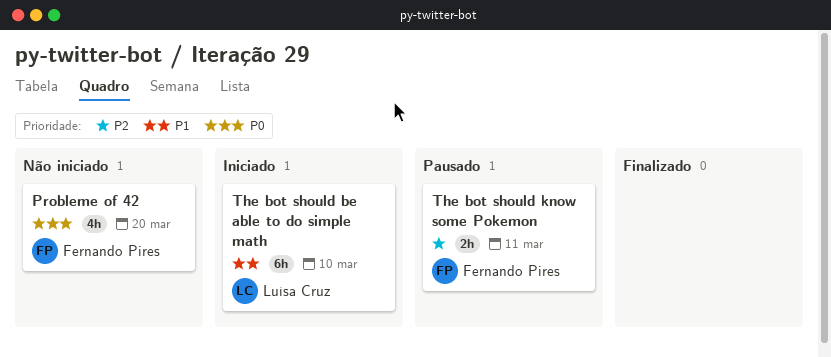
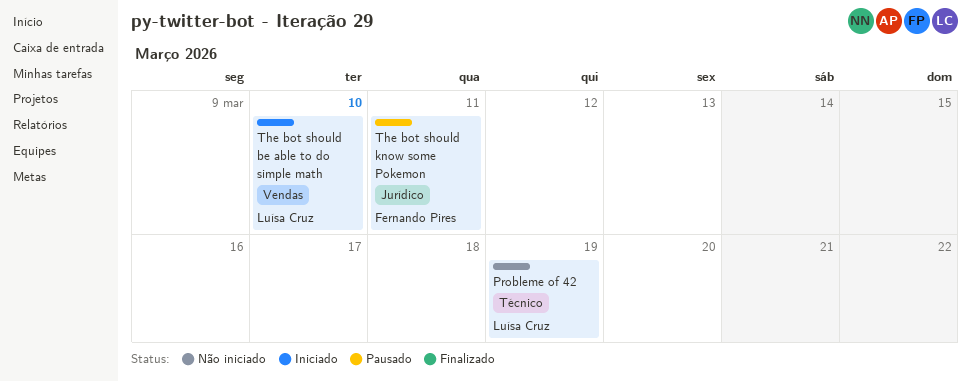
Probleme of 42, owner: Fernando Pires -> Luísa Cruz
Probleme of 42, due: Mar 20 -> Mar 19

